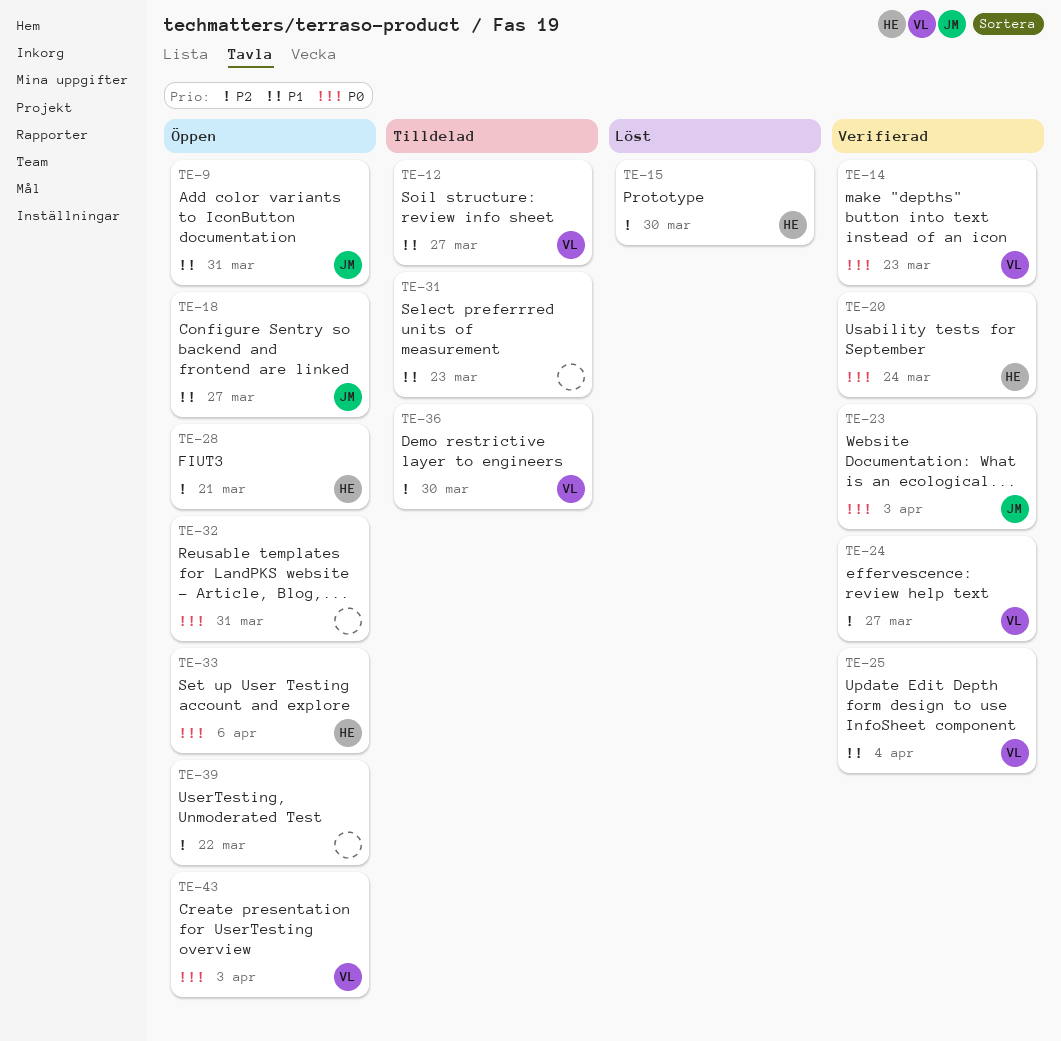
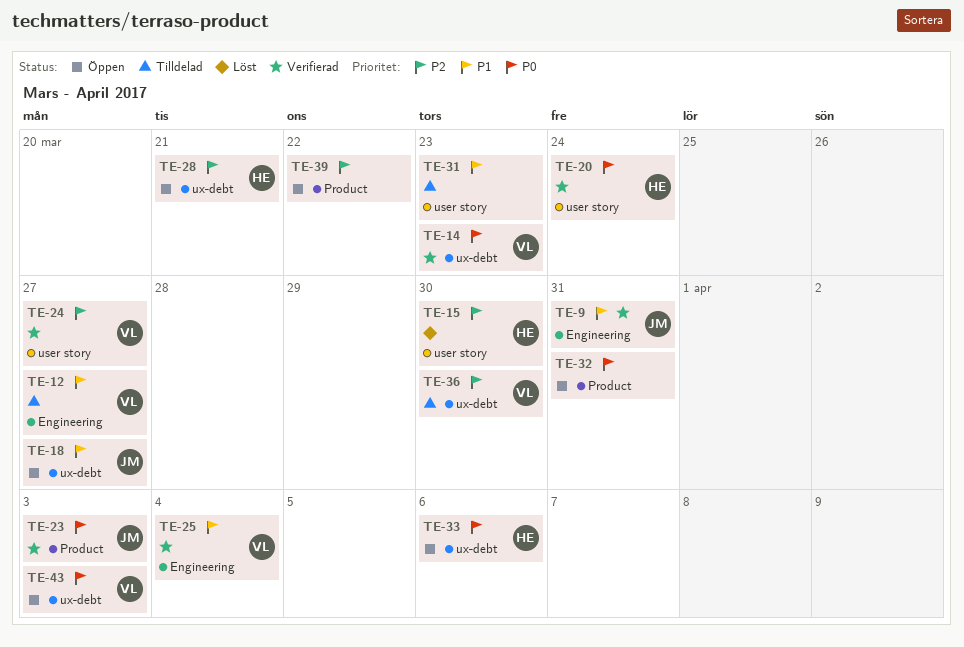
TE-9, status: Öppen -> Verifierad

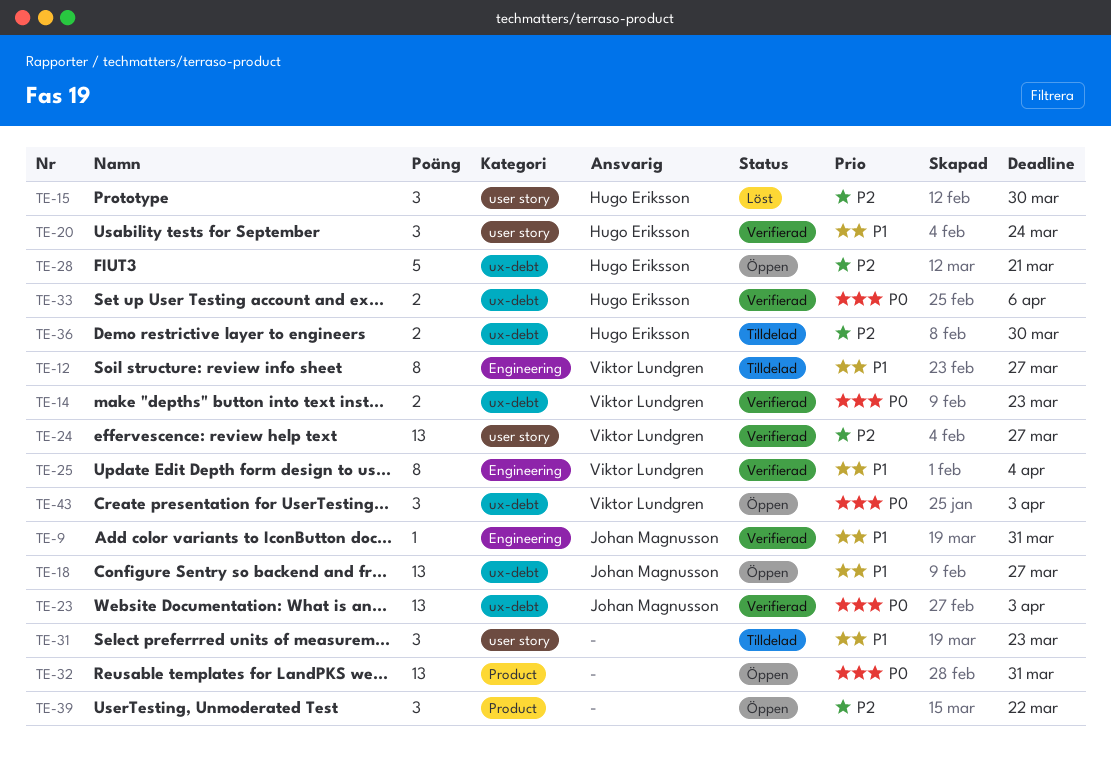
TE-20, priority: P0 -> P1
TE-23, label: Product -> ux-debt
TE-33, status: Öppen -> Verifierad
TE-36, owner: Viktor Lundgren -> Hugo Eriksson

